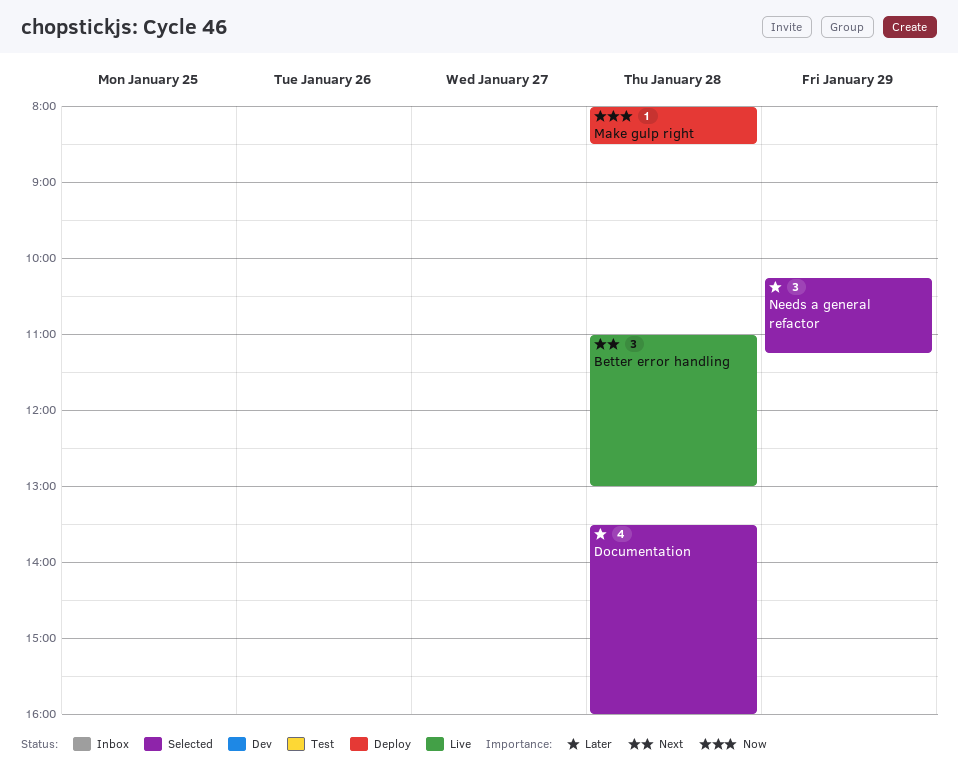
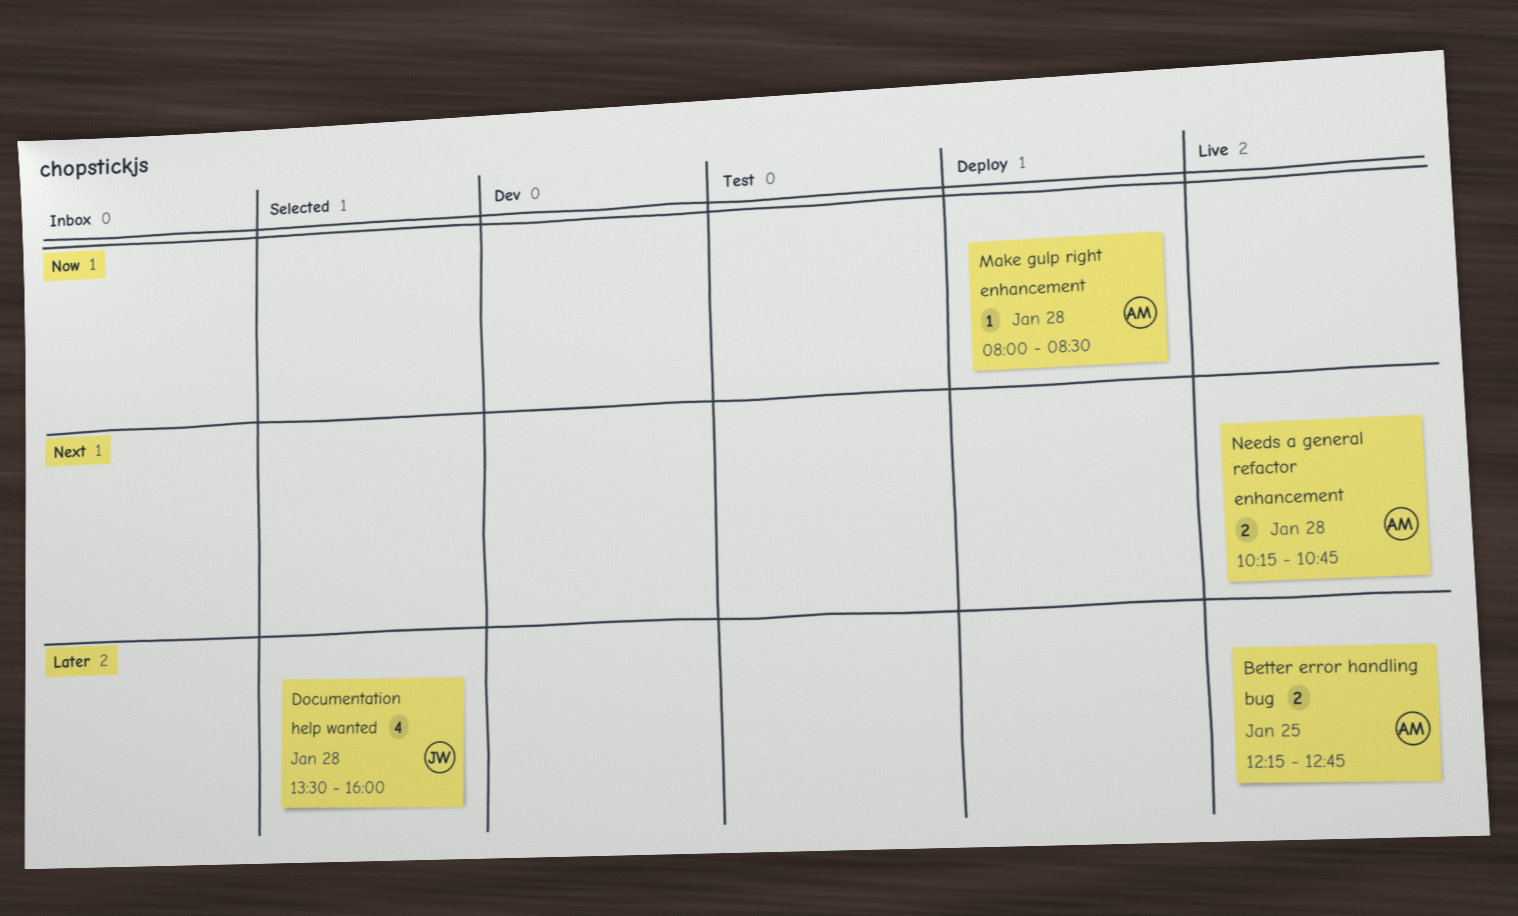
Better error handling, priority: Next -> Later
Better error handling, estimate: 3 -> 2
Better error handling, day: Jan 28 -> Jan 25
Better error handling, begins: 11:00 -> 12:15
Better error handling, ends: 13:00 -> 12:45
Needs a general refactor, status: Selected -> Live
Needs a general refactor, priority: Later -> Next
Needs a general refactor, estimate: 3 -> 2
Needs a general refactor, day: Jan 29 -> Jan 28
Needs a general refactor, ends: 11:15 -> 10:45

